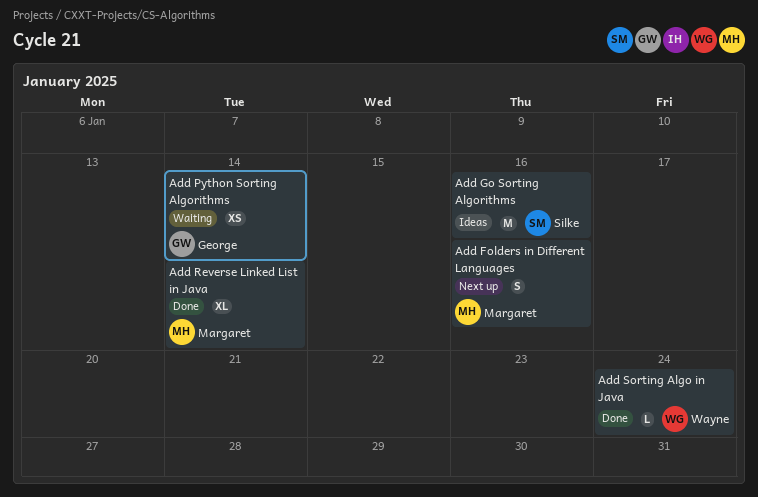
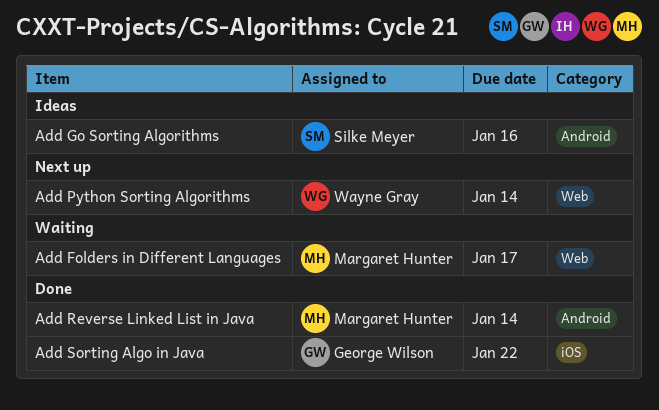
Add Folders in Different Languages, status: Next up -> Waiting
Add Folders in Different Languages, due: Jan 16 -> Jan 17
Add Python Sorting Algorithms, status: Waiting -> Next up
Add Python Sorting Algorithms, owner: George Wilson -> Wayne Gray
Add Sorting Algo in Java, owner: Wayne Gray -> George Wilson
Add Sorting Algo in Java, due: Jan 24 -> Jan 22

